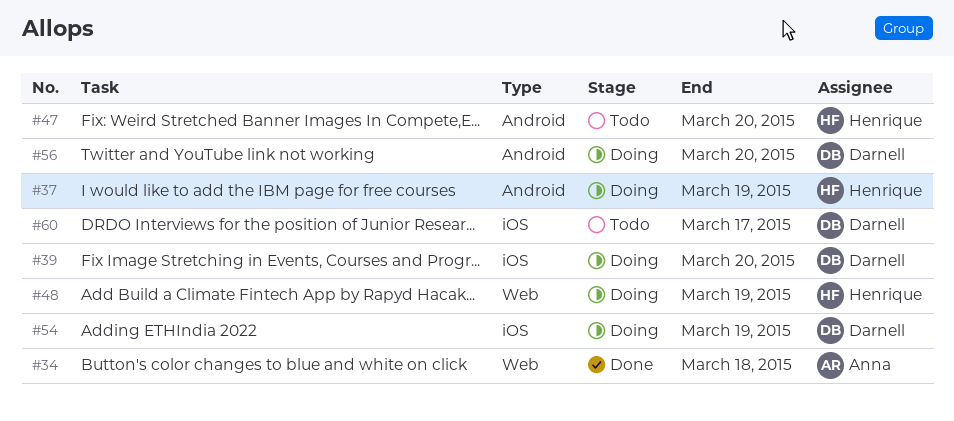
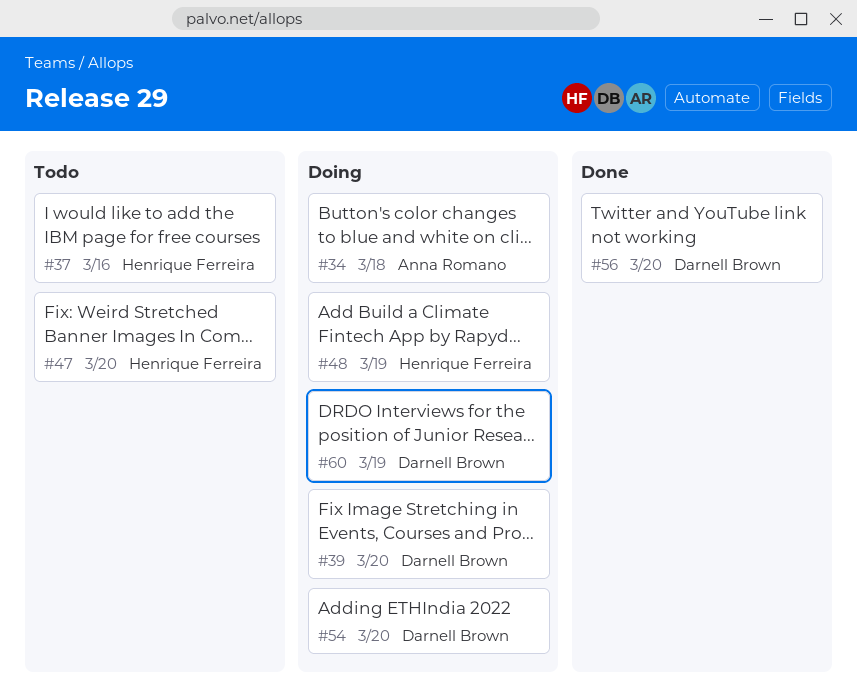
#34, status: Done -> Doing
#37, status: Doing -> Todo
#37, due: Mar 19 -> Mar 16
#54, due: Mar 19 -> Mar 20
#56, status: Doing -> Done
#60, status: Todo -> Doing
#60, due: Mar 17 -> Mar 19

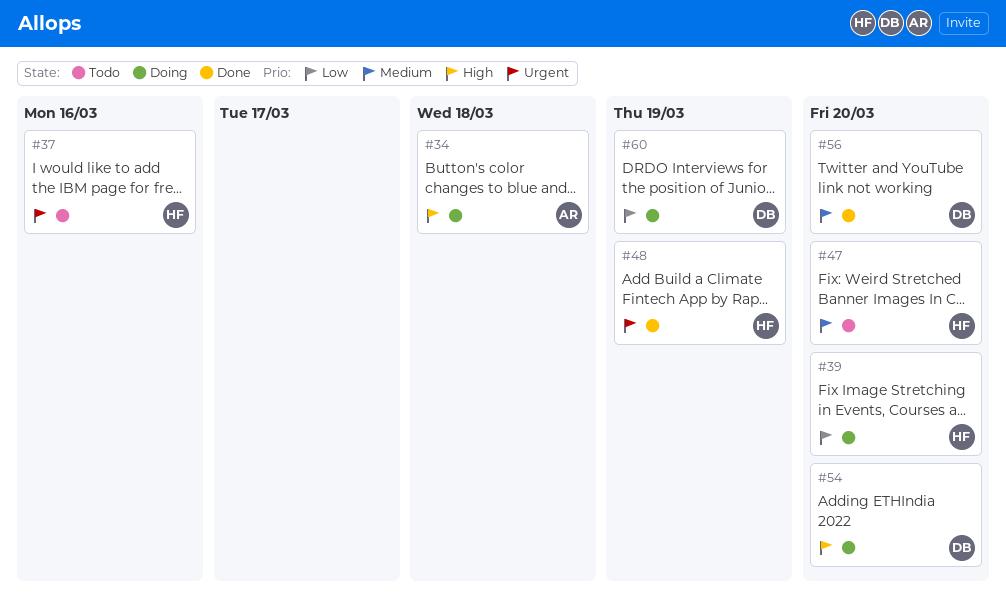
#39, owner: Darnell Brown -> Henrique Ferreira
#48, status: Doing -> Done

